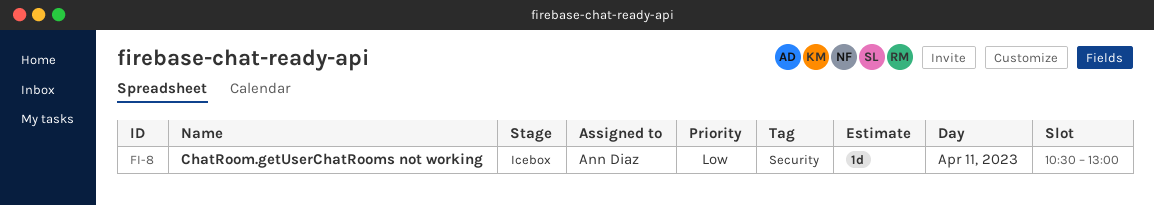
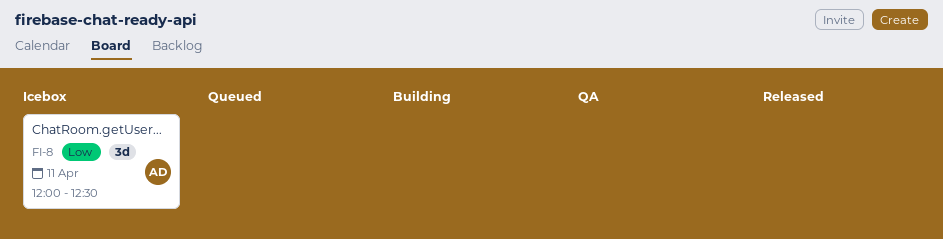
FI-8, estimate: 1d -> 3d
FI-8, begins: 10:30 -> 12:00
FI-8, ends: 13:00 -> 12:30

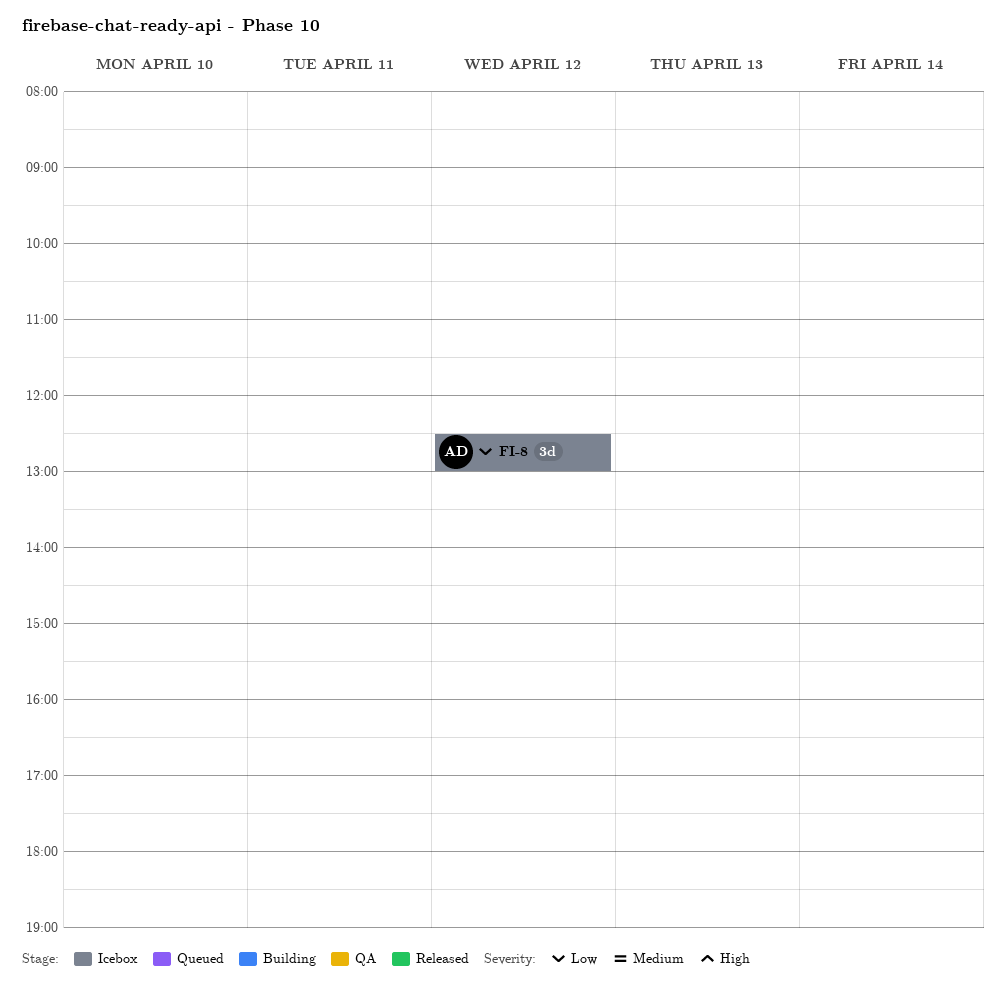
FI-8, day: Apr 11 -> Apr 12
FI-8, begins: 12:00 -> 12:30
FI-8, ends: 12:30 -> 13:00

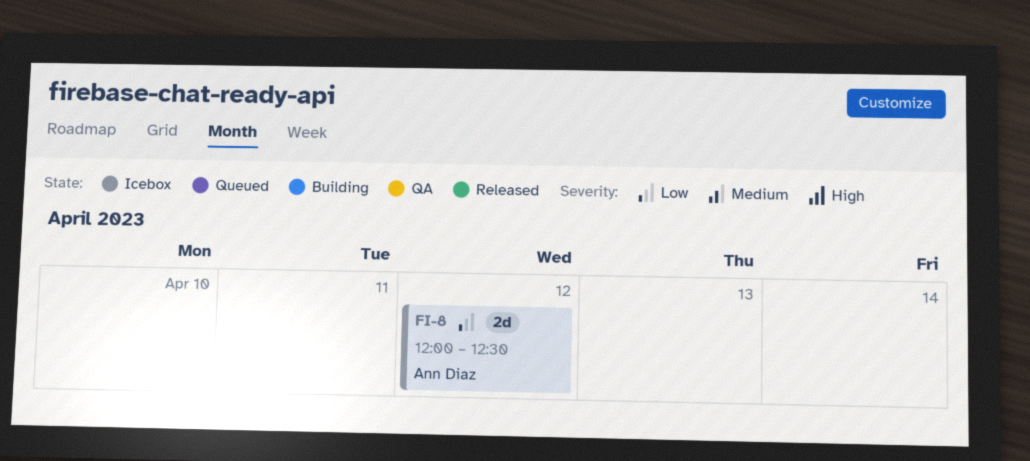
FI-8, estimate: 3d -> 2d
FI-8, begins: 12:30 -> 12:00
FI-8, ends: 13:00 -> 12:30

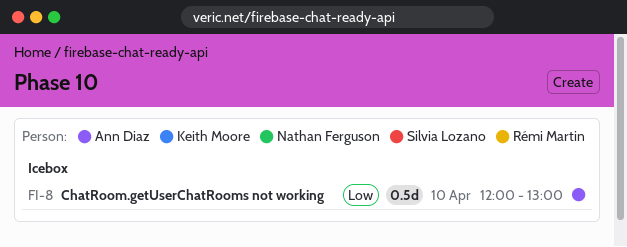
FI-8, estimate: 2d -> 0.5d
FI-8, day: Apr 12 -> Apr 10
FI-8, ends: 12:30 -> 13:00

